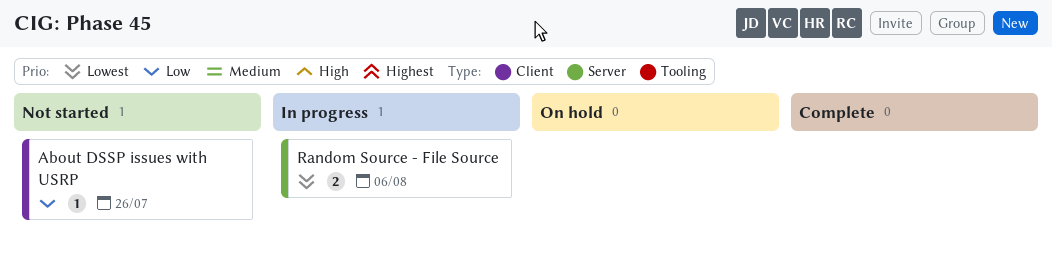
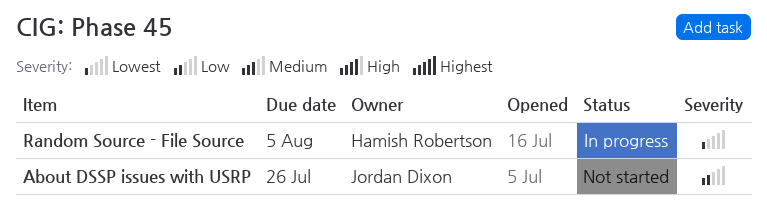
Random Source - File Source, due: Aug 6 -> Aug 5

